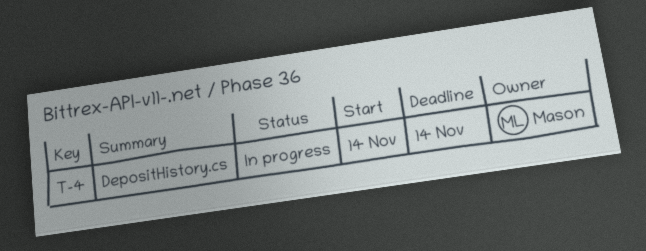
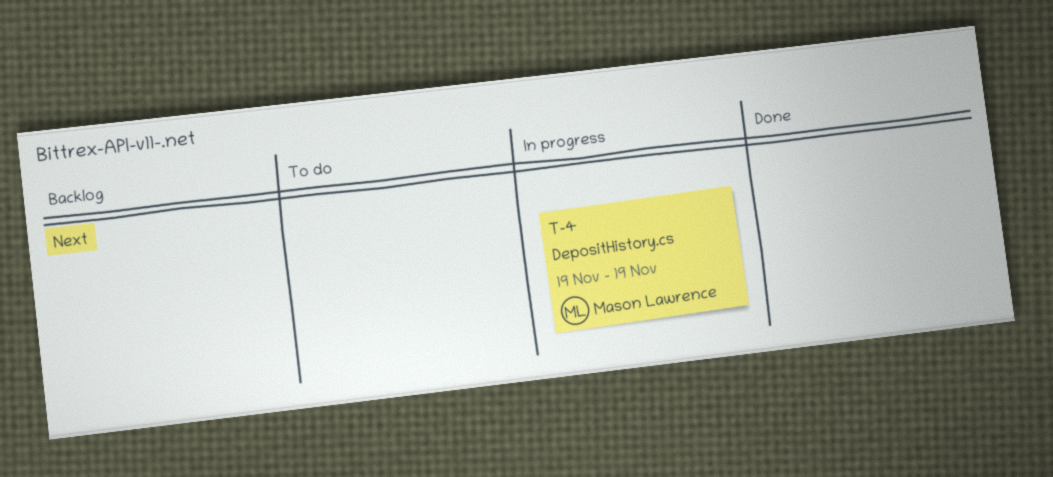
T-4, start: Nov 14 -> Nov 19
T-4, due: Nov 14 -> Nov 19

